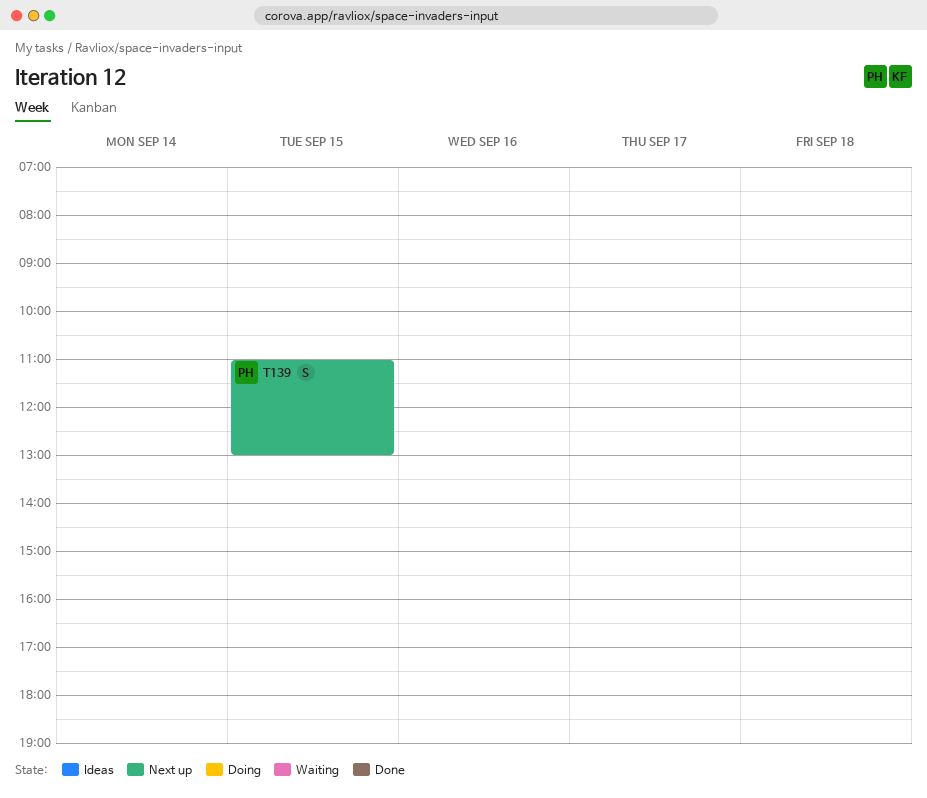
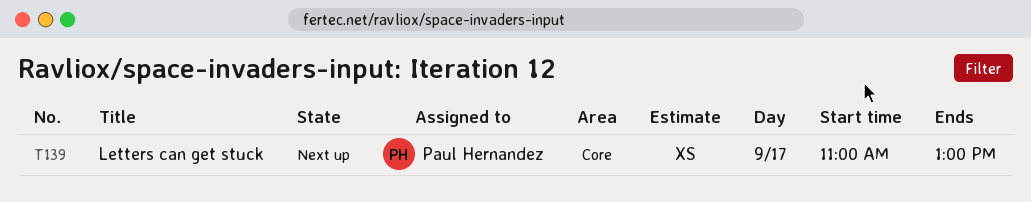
T139, estimate: S -> XS
T139, day: Sep 15 -> Sep 17

